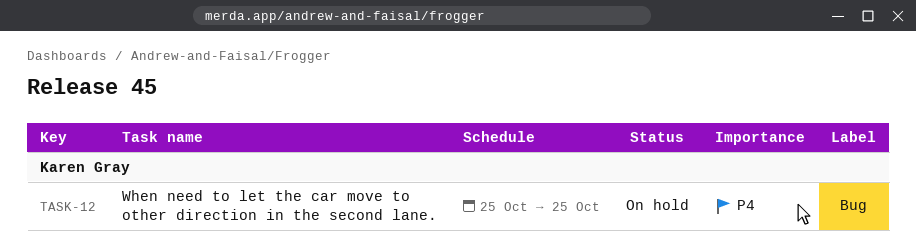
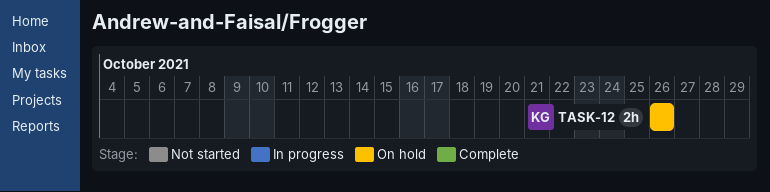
TASK-12, start: Oct 25 -> Oct 26
TASK-12, due: Oct 25 -> Oct 26

